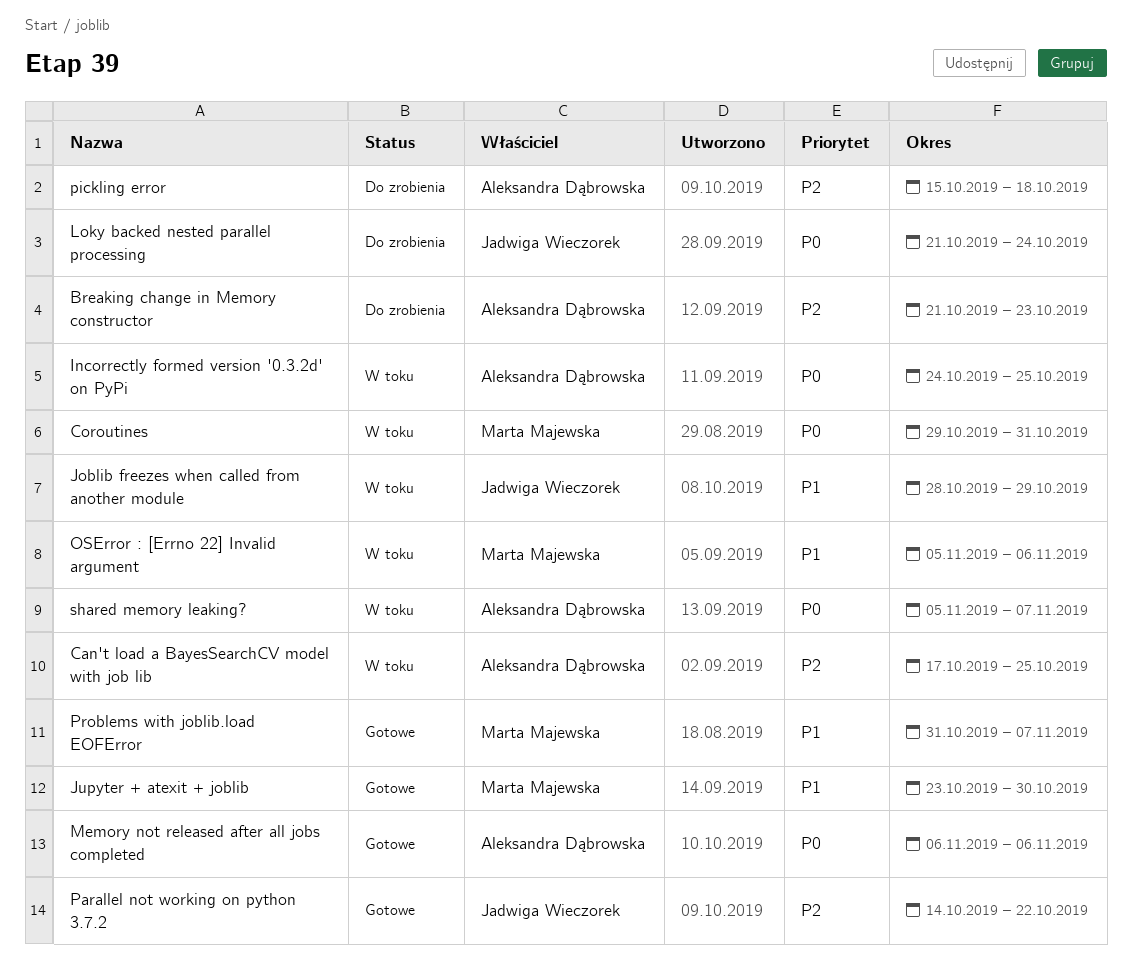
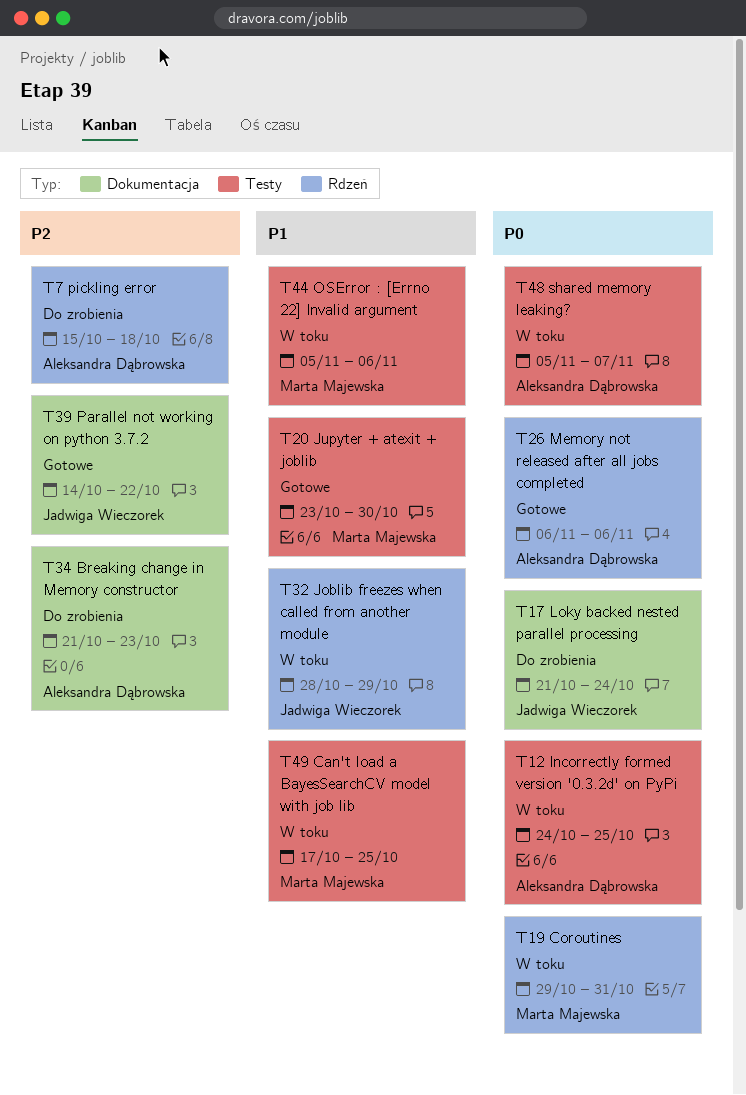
Can't load a BayesSearchCV model with job lib, owner: Aleksandra Dąbrowska -> Marta Majewska
Can't load a BayesSearchCV model with job lib, priority: P2 -> P1
Problems with joblib.load EOFError: present -> none

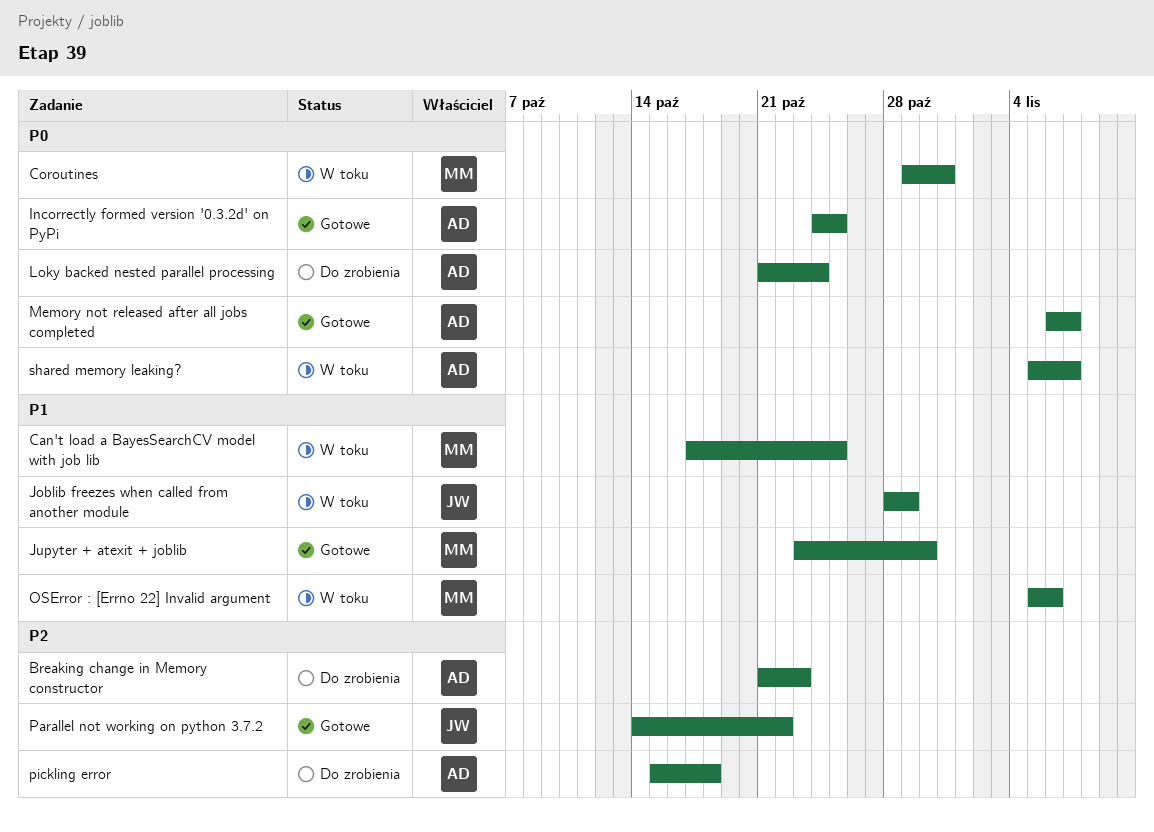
Incorrectly formed version '0.3.2d' on PyPi, status: W toku -> Gotowe
Loky backed nested parallel processing, owner: Jadwiga Wieczorek -> Aleksandra Dąbrowska
Memory not released after all jobs completed, due: Nov 6 -> Nov 7

